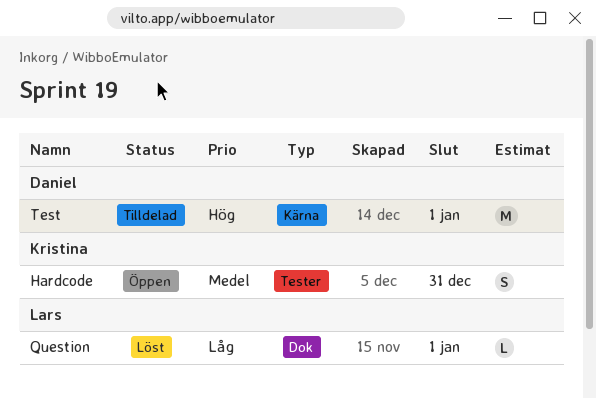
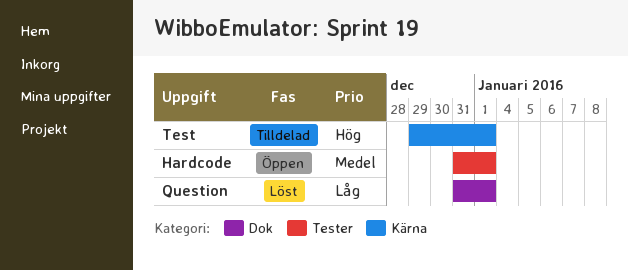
Hardcode, due: Dec 31 -> Jan 1

